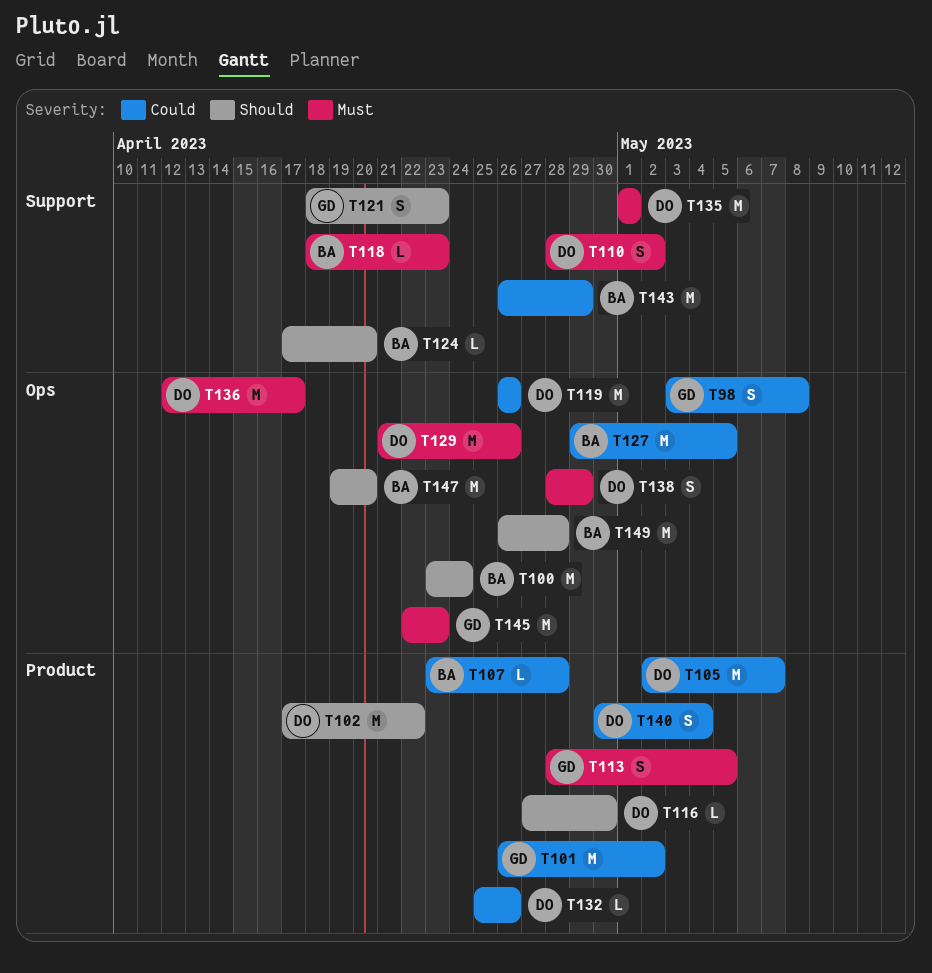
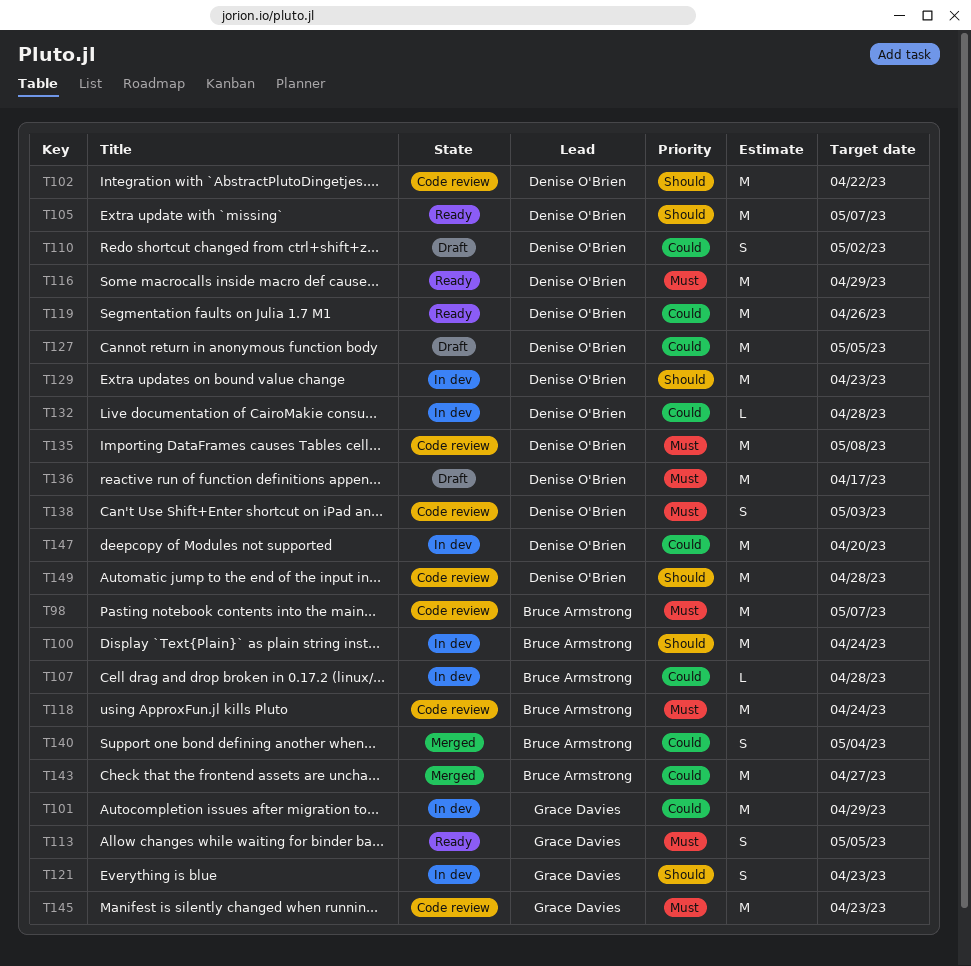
T98, owner: Grace Davies -> Bruce Armstrong
T98, priority: Could -> Must
T98, estimate: S -> M
T98, due: May 8 -> May 7
T101, due: May 2 -> Apr 29
T105, priority: Could -> Should
T110, priority: Must -> Could
T116, priority: Should -> Must
T116, estimate: L -> M
T116, due: Apr 30 -> Apr 29
T118, estimate: L -> M
T118, due: Apr 23 -> Apr 24
T124: present -> none
T127, owner: Bruce Armstrong -> Denise O'Brien
T129, priority: Must -> Should
T129, due: Apr 26 -> Apr 23
T132, due: Apr 26 -> Apr 28
T135, due: May 1 -> May 8
T138, due: Apr 29 -> May 3
T140, owner: Denise O'Brien -> Bruce Armstrong
T143, due: Apr 29 -> Apr 27
T147, owner: Bruce Armstrong -> Denise O'Brien
T147, priority: Should -> Could
T149, owner: Bruce Armstrong -> Denise O'Brien

